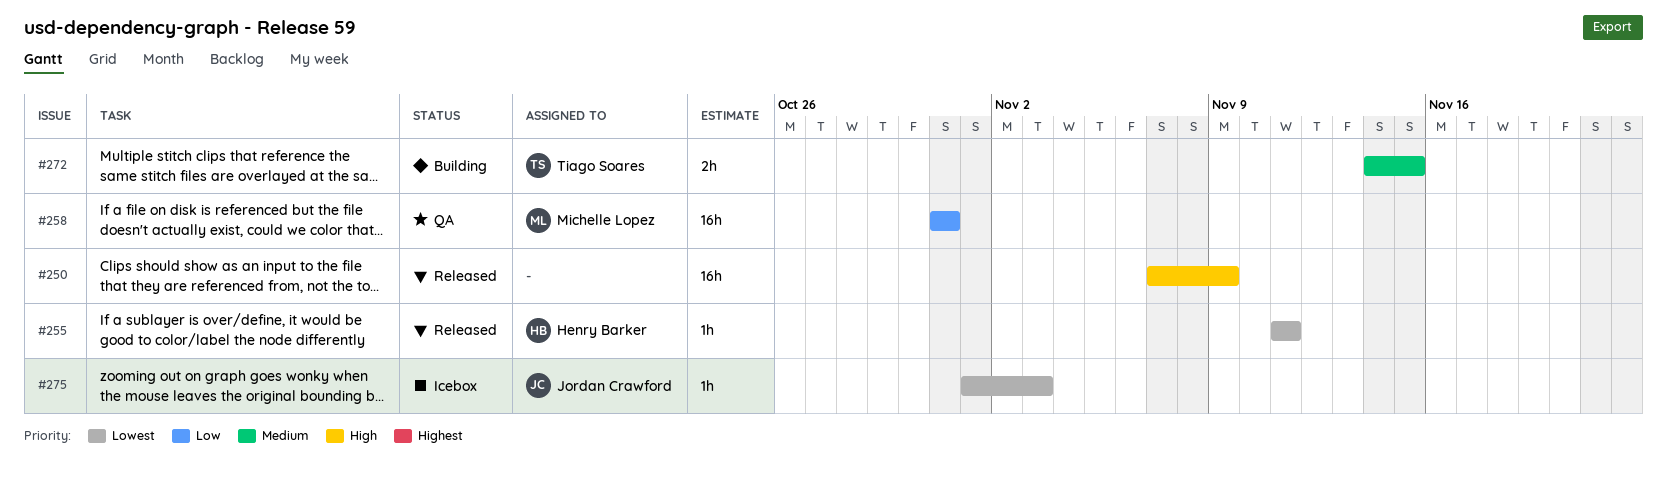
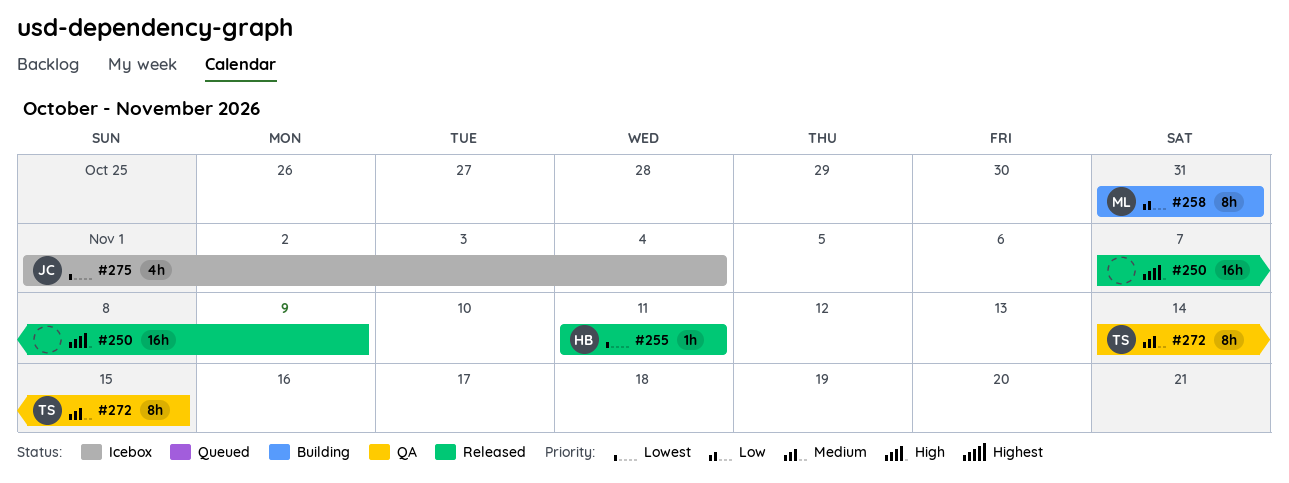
#258, status: QA -> Building
#258, estimate: 16h -> 8h
#272, status: Building -> QA
#272, estimate: 2h -> 8h
#275, estimate: 1h -> 4h
#275, due: Nov 3 -> Nov 4

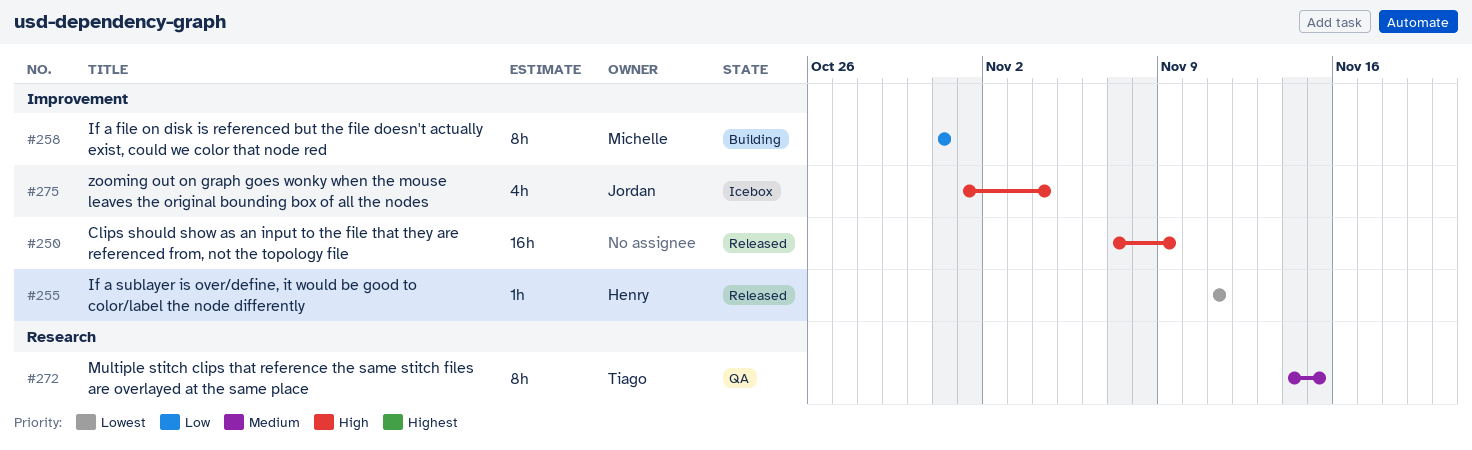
#275, priority: Lowest -> High

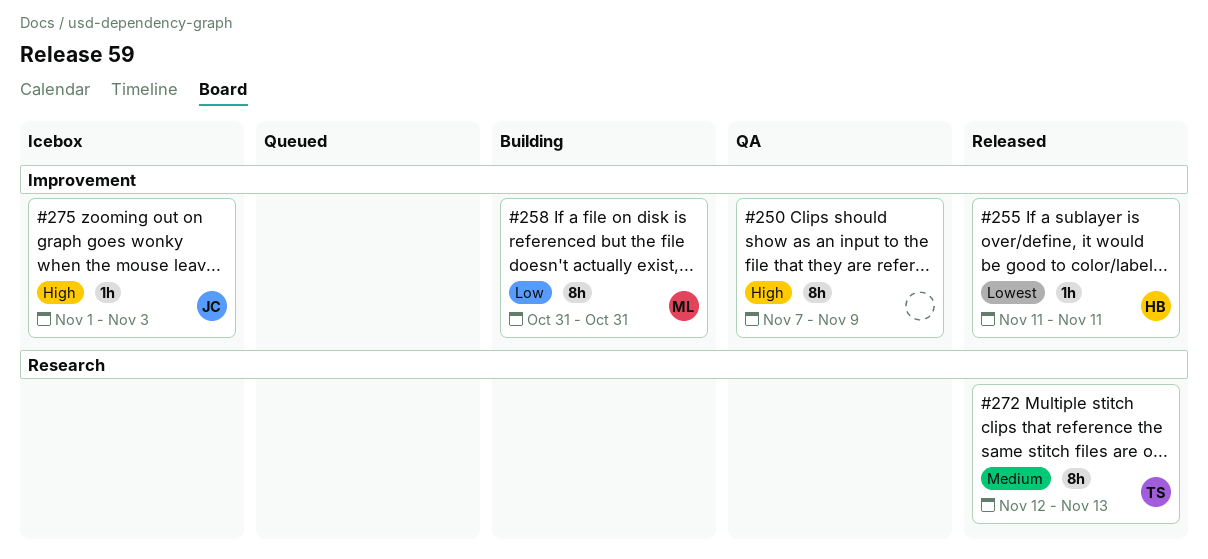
#250, status: Released -> QA
#250, estimate: 16h -> 8h
#272, status: QA -> Released
#272, start: Nov 14 -> Nov 12
#272, due: Nov 15 -> Nov 13
#275, estimate: 4h -> 1h
#275, due: Nov 4 -> Nov 3

